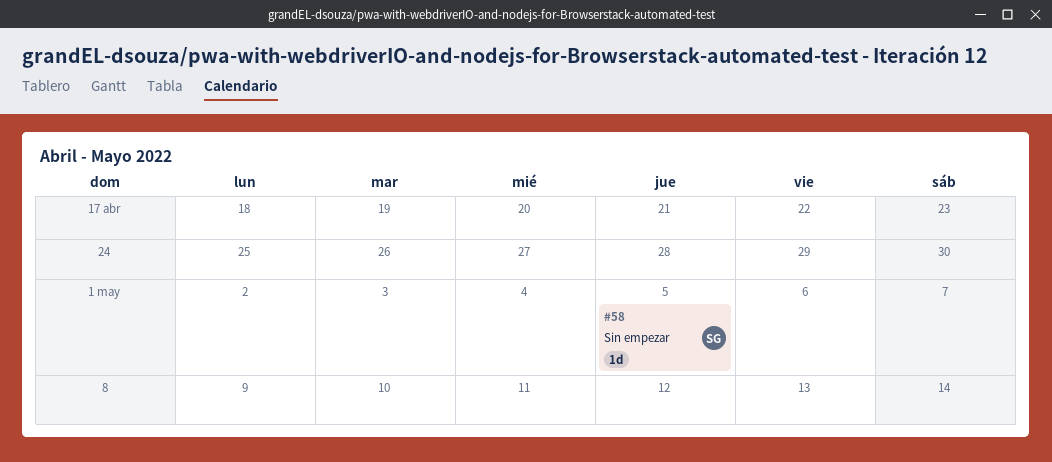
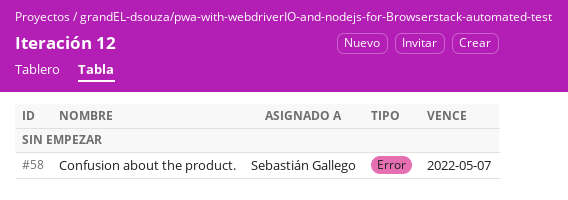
#58, due: May 5 -> May 7

